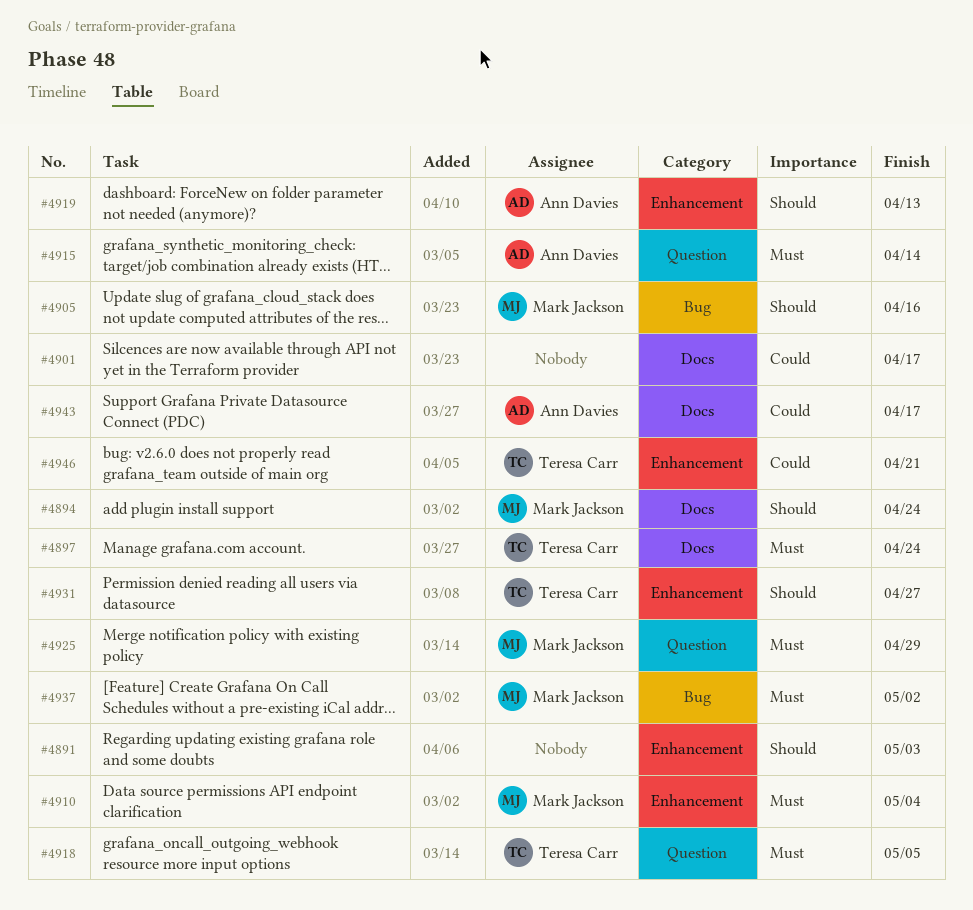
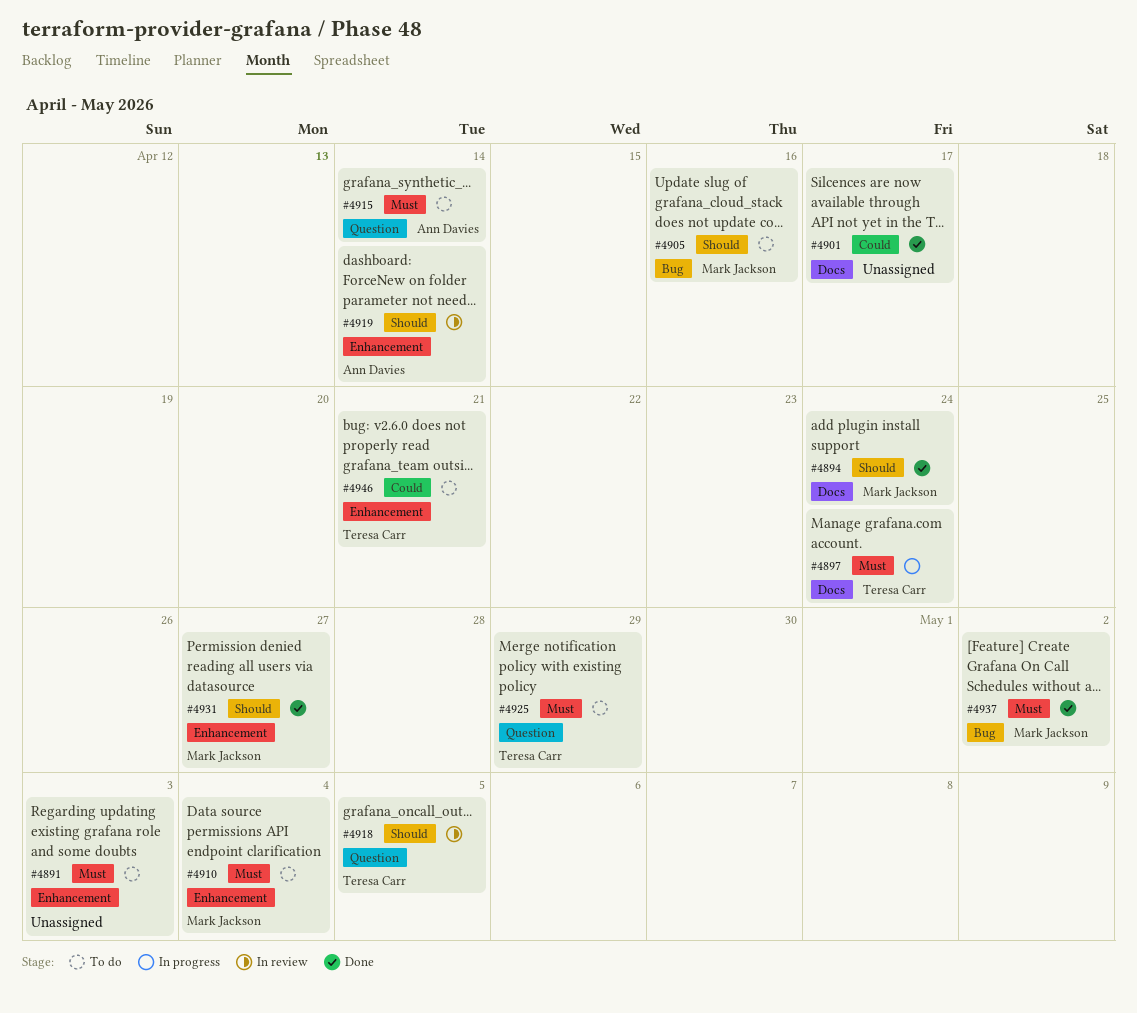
#4891, priority: Should -> Must
#4918, priority: Must -> Should
#4919, due: Apr 13 -> Apr 14
#4925, owner: Mark Jackson -> Teresa Carr
#4931, owner: Teresa Carr -> Mark Jackson
#4943: present -> none

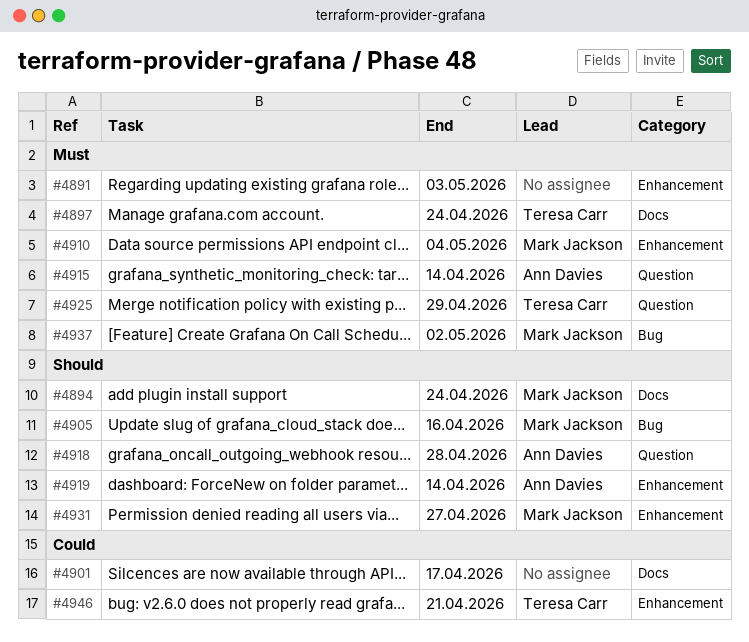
#4918, owner: Teresa Carr -> Ann Davies
#4918, due: May 5 -> Apr 28

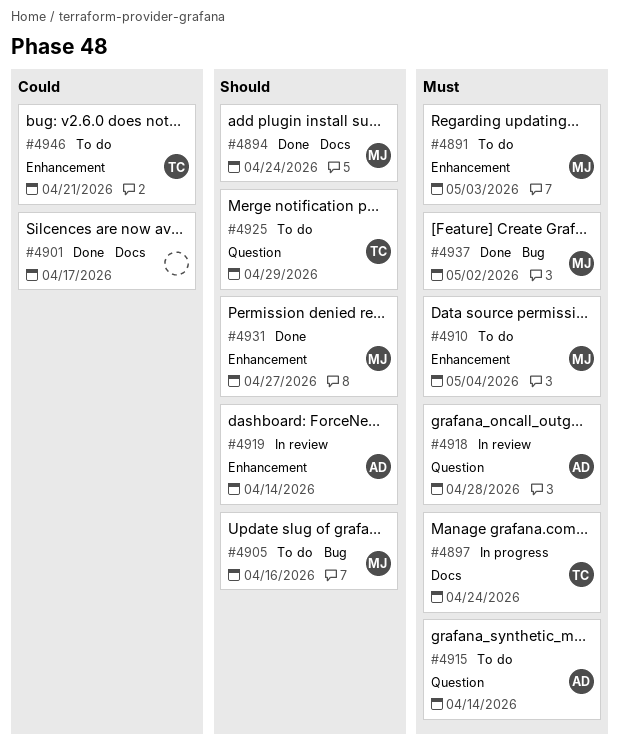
#4891, owner: none -> Mark Jackson
#4918, priority: Should -> Must
#4925, priority: Must -> Should

